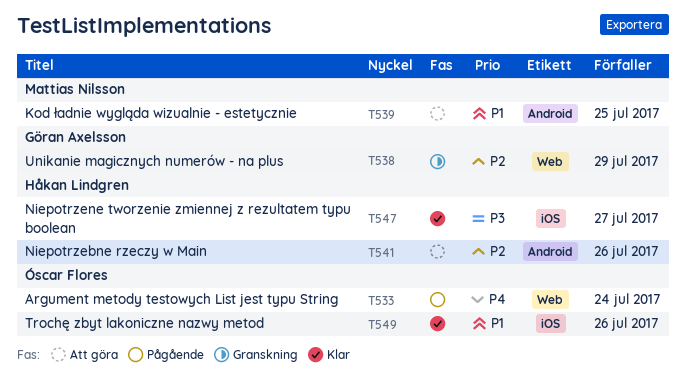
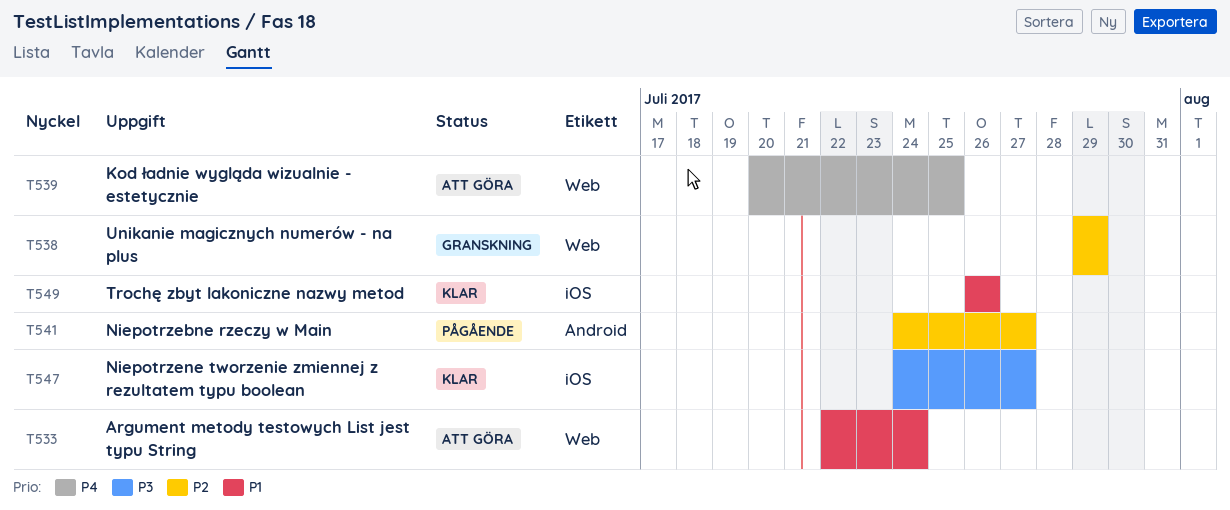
T533, status: Pågående -> Att göra
T533, priority: P4 -> P1
T539, priority: P1 -> P4
T539, label: Android -> Web
T541, status: Att göra -> Pågående
T541, due: Jul 26 -> Jul 27

